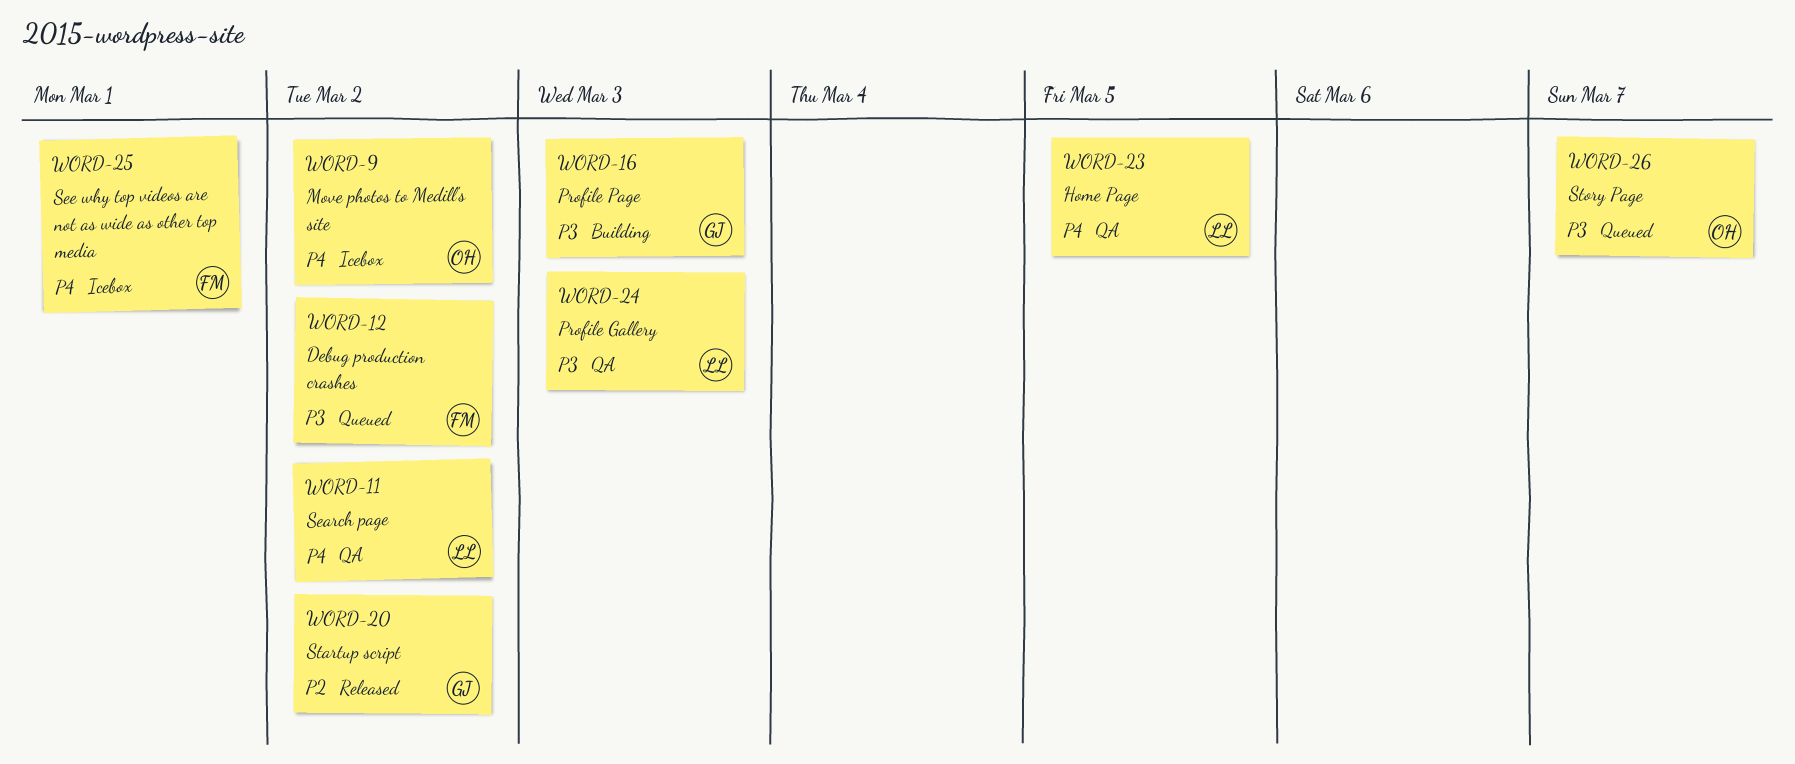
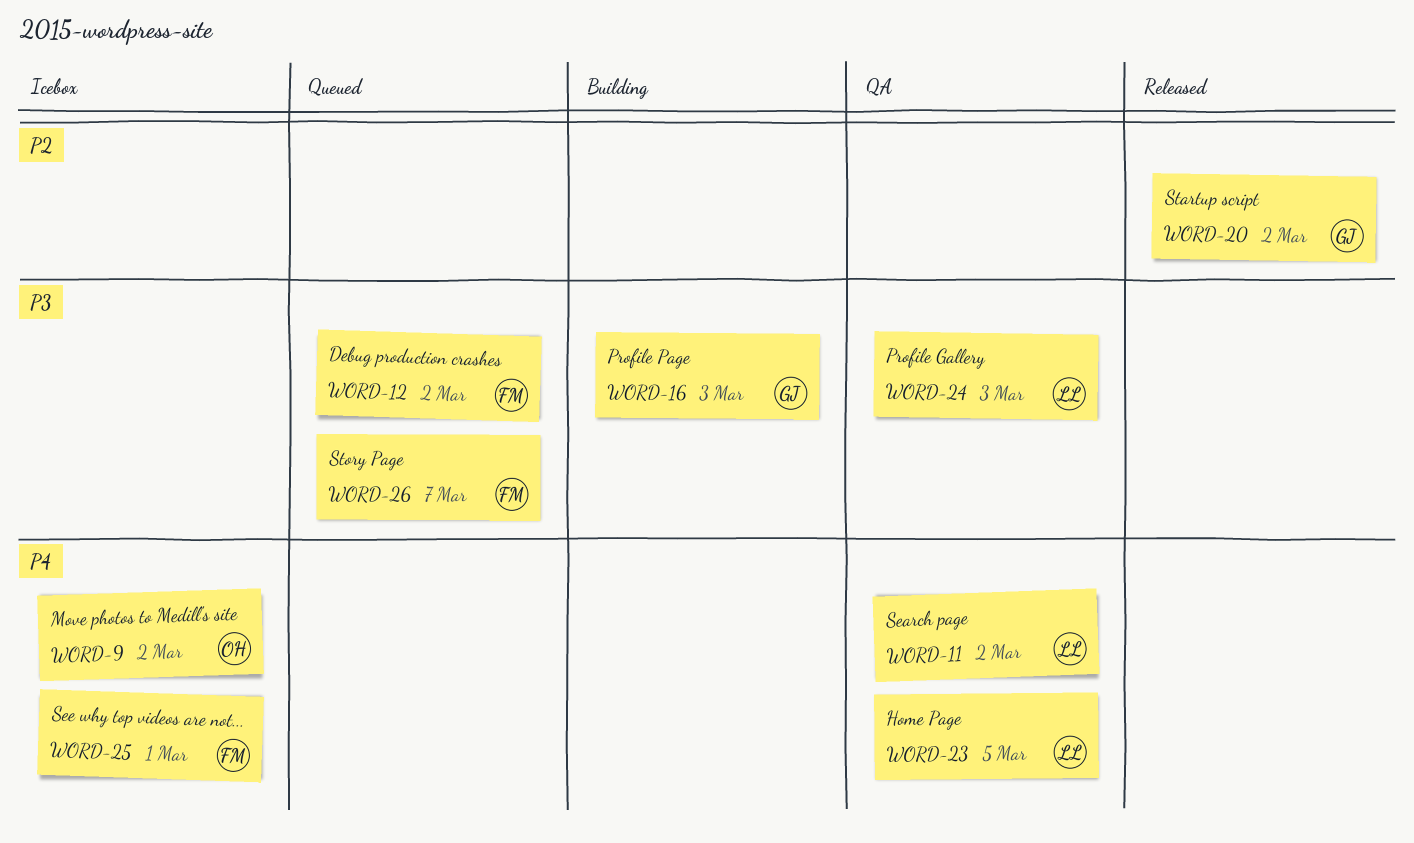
WORD-26, owner: OH -> FM

